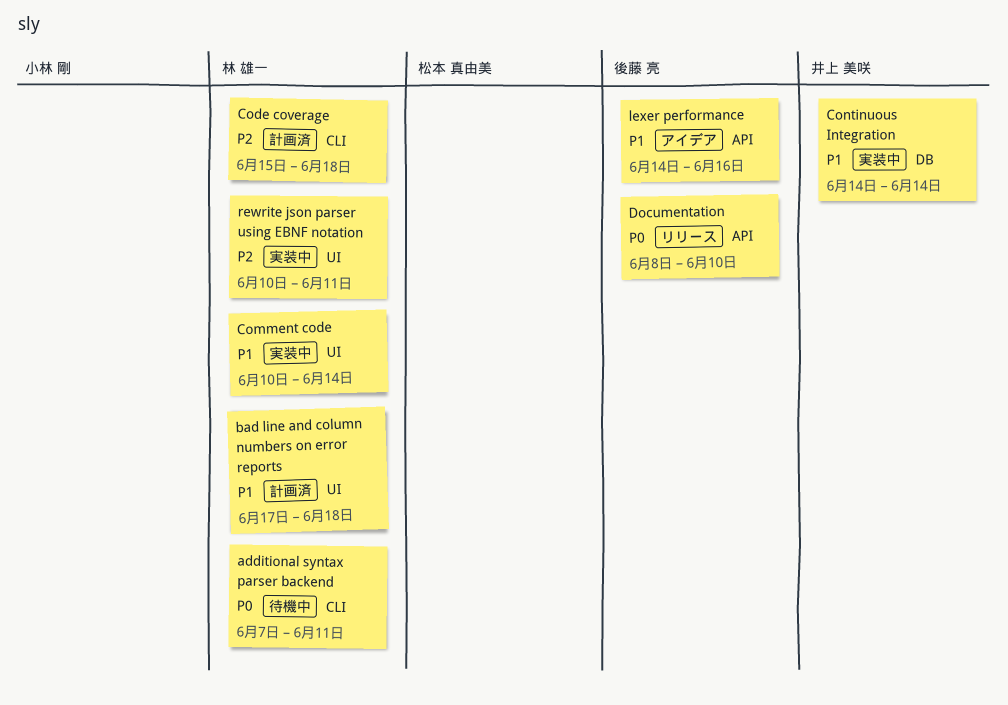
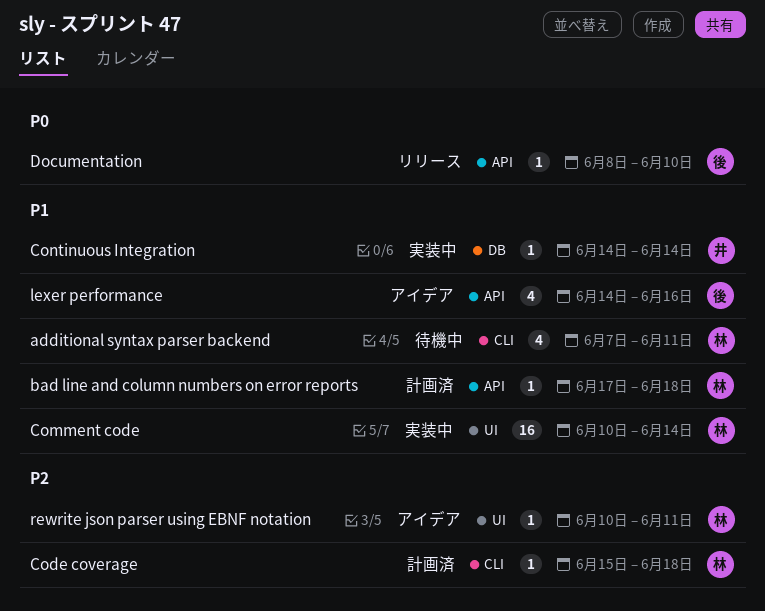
additional syntax parser backend, priority: P0 -> P1
bad line and column numbers on error reports, label: UI -> API
rewrite json parser using EBNF notation, status: 実装中 -> アイデア

